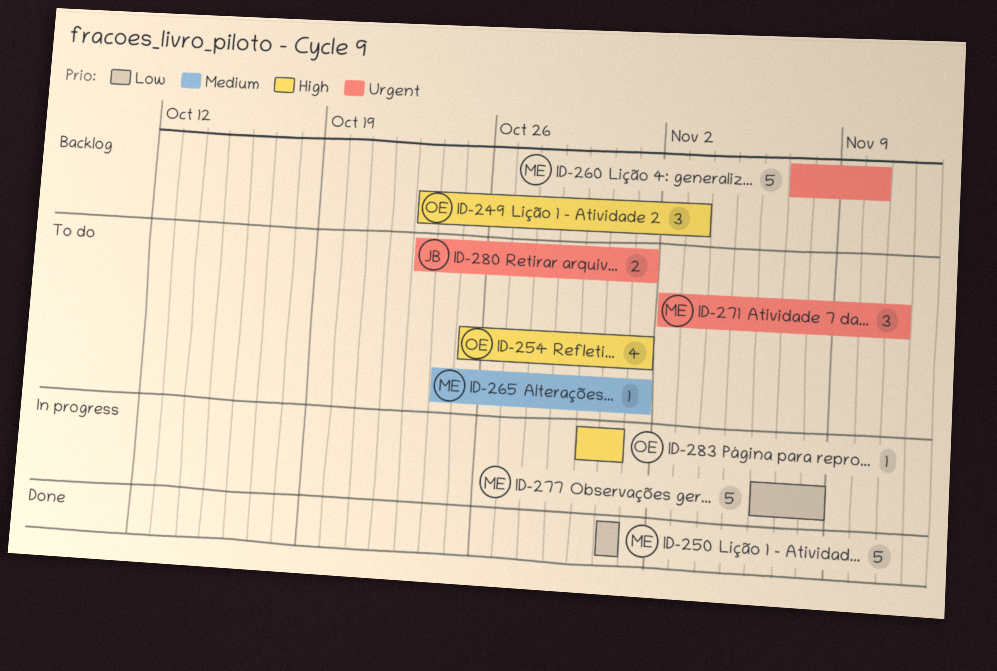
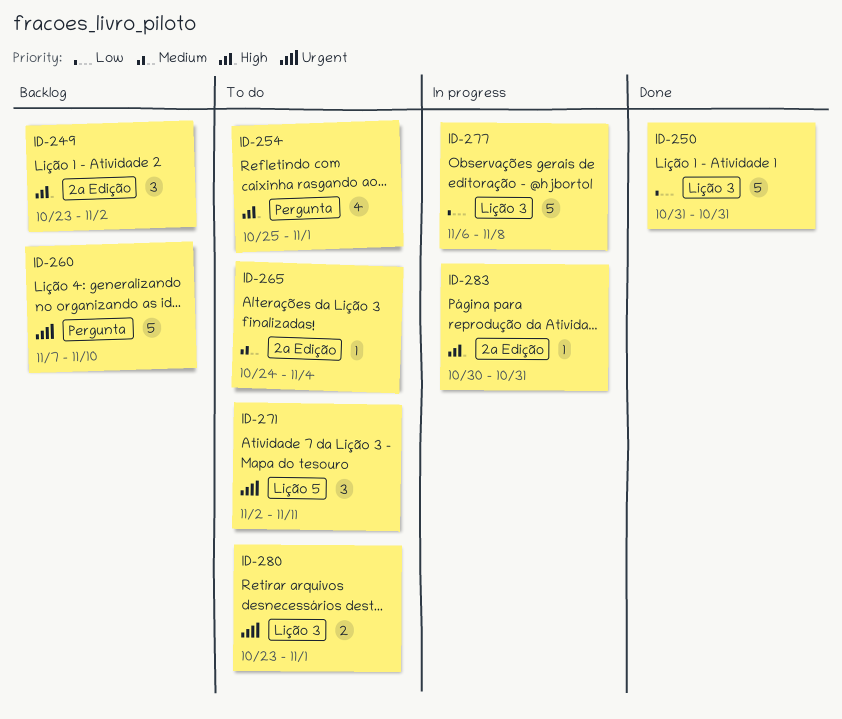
ID-249, due: Nov 3 -> Nov 2
ID-265, due: Nov 1 -> Nov 4

